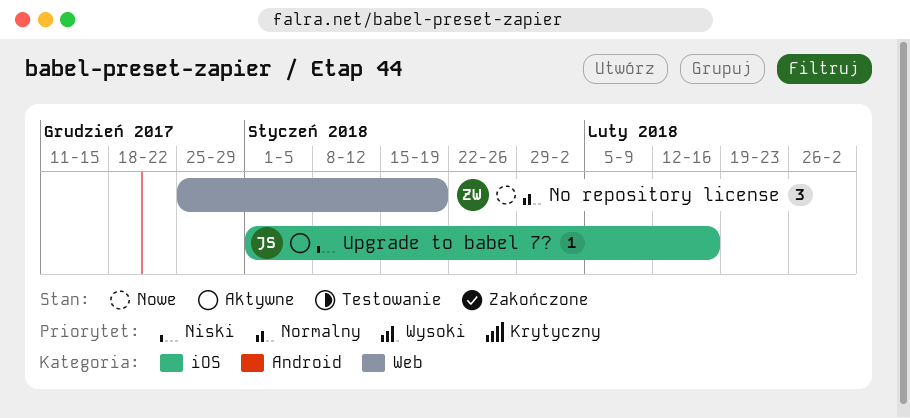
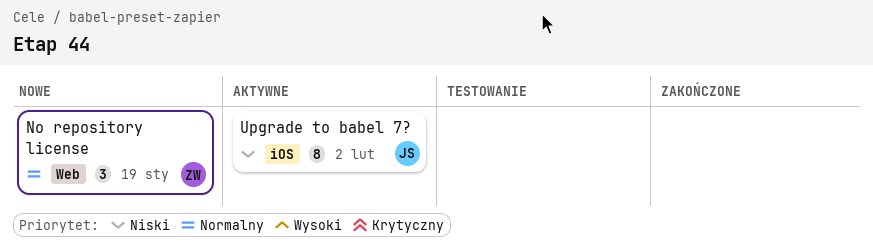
Upgrade to babel 7?, estimate: 1 -> 8
Upgrade to babel 7?, due: Feb 16 -> Feb 2

